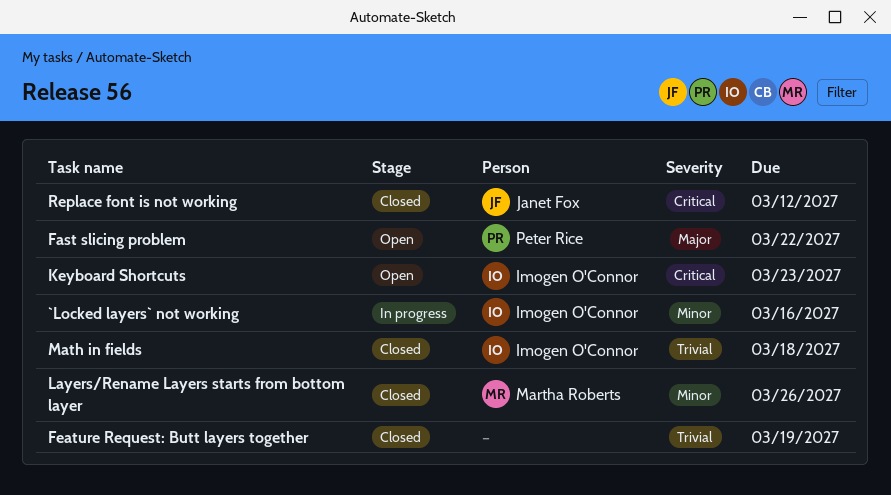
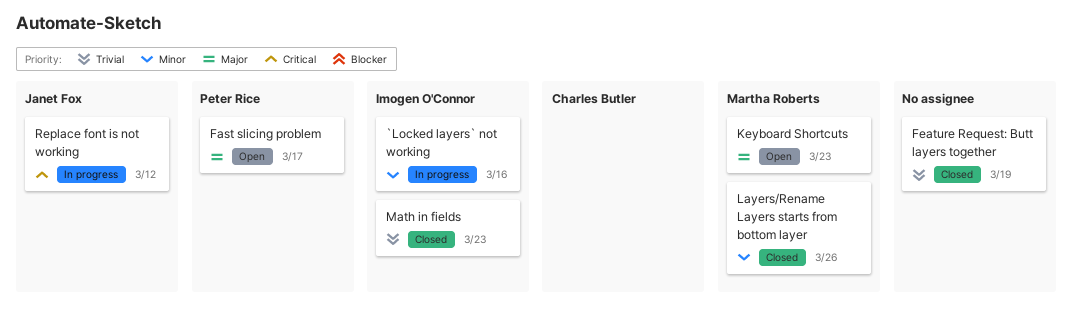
Fast slicing problem, due: Mar 22 -> Mar 17
Keyboard Shortcuts, owner: Imogen O'Connor -> Martha Roberts
Keyboard Shortcuts, priority: Critical -> Major
Math in fields, due: Mar 18 -> Mar 23
Replace font is not working, status: Closed -> In progress

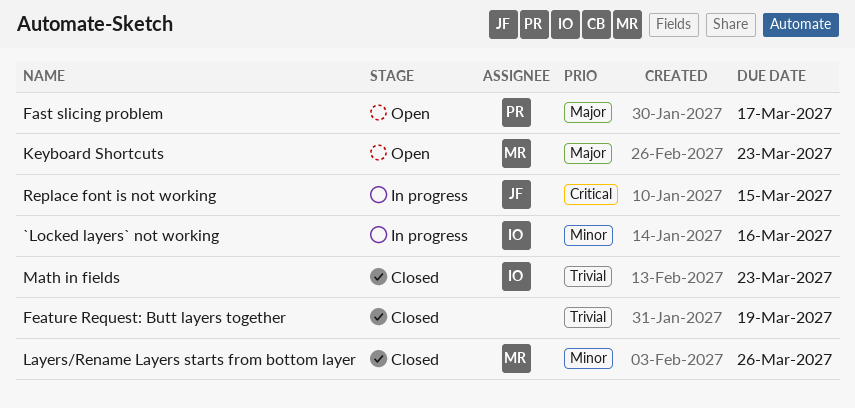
Replace font is not working, due: Mar 12 -> Mar 15

